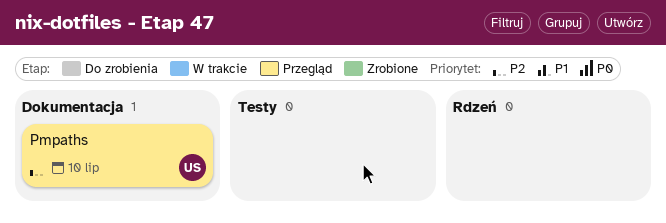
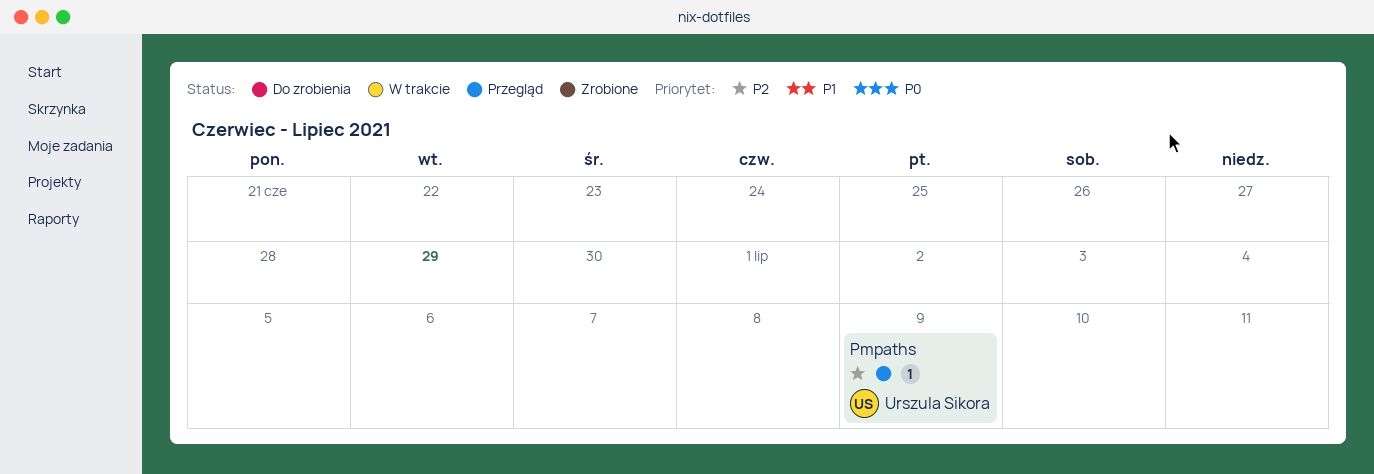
Pmpaths, due: Jul 10 -> Jul 9

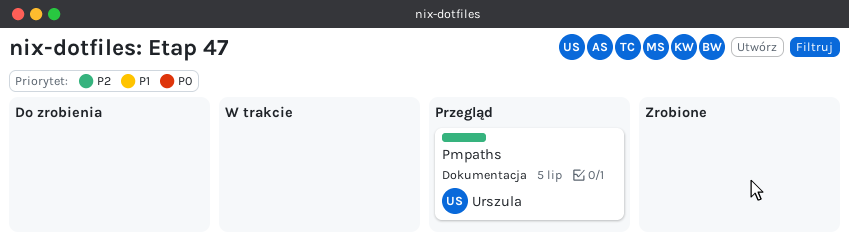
Pmpaths, due: Jul 9 -> Jul 5

